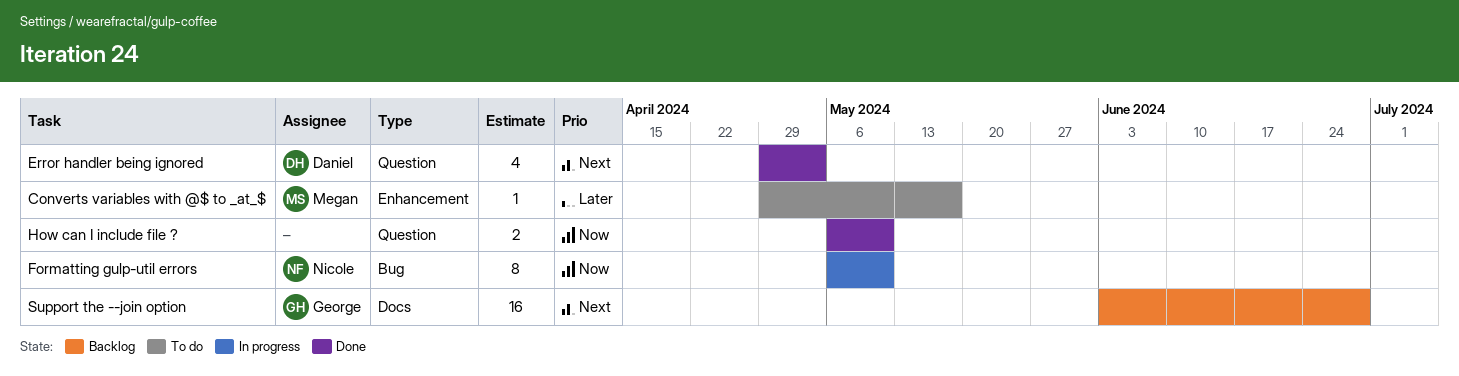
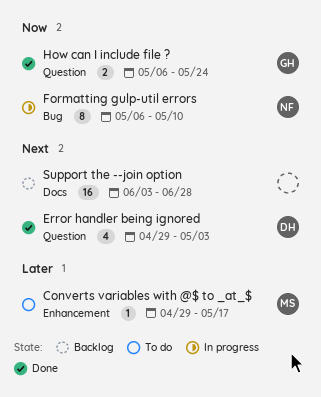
How can I include file ?, owner: none -> George
How can I include file ?, due: May 10 -> May 24
Support the --join option, owner: George -> none

